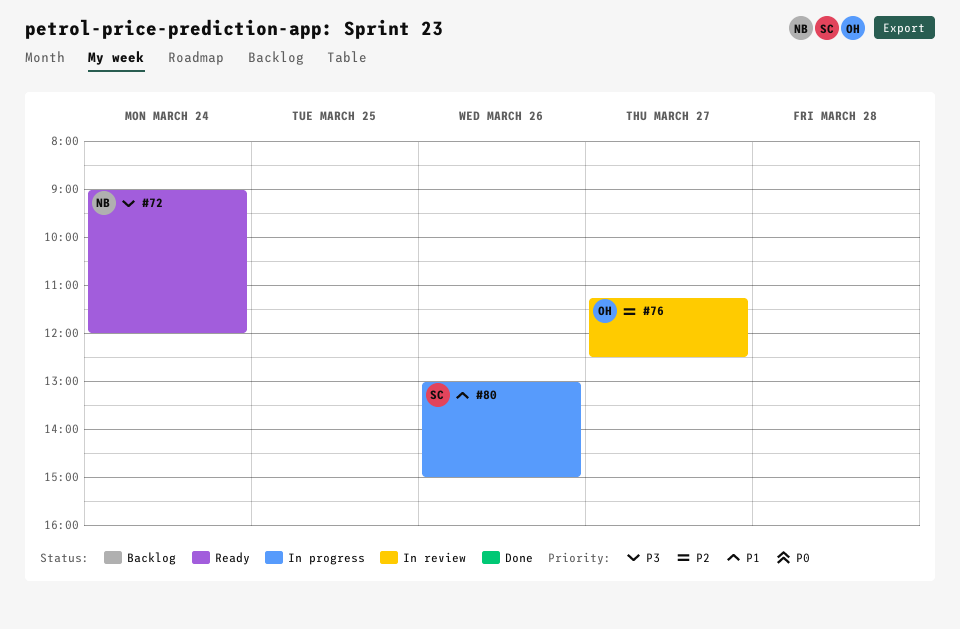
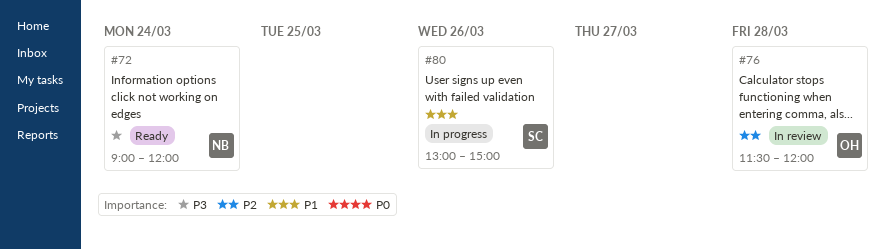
#76, day: Mar 27 -> Mar 28
#76, begins: 11:15 -> 11:30
#76, ends: 12:30 -> 12:00

